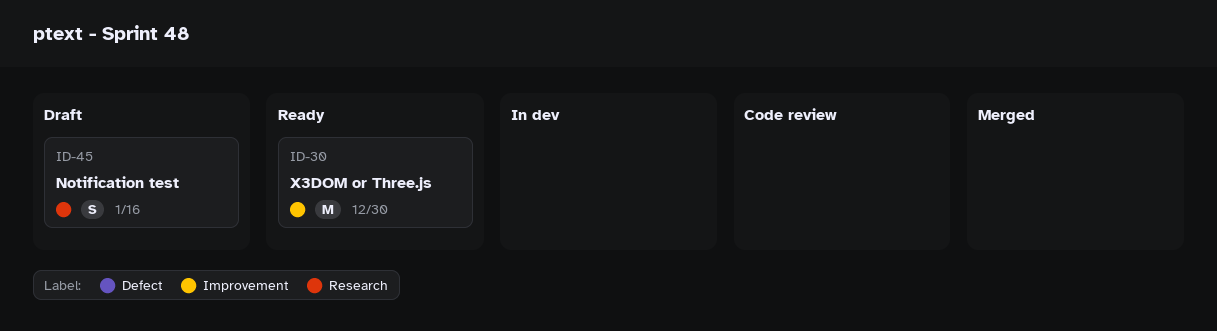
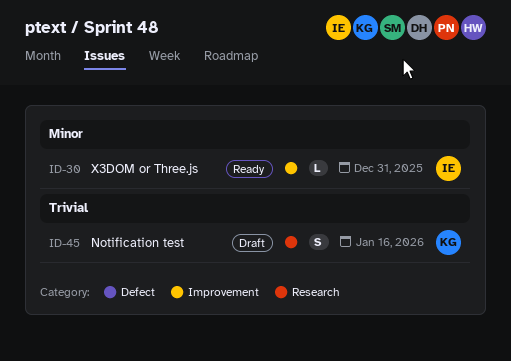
ID-30, estimate: M -> L
ID-30, due: Dec 30 -> Dec 31

